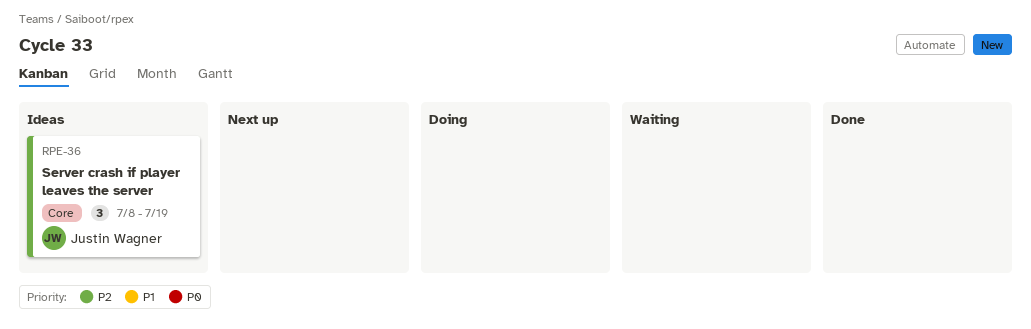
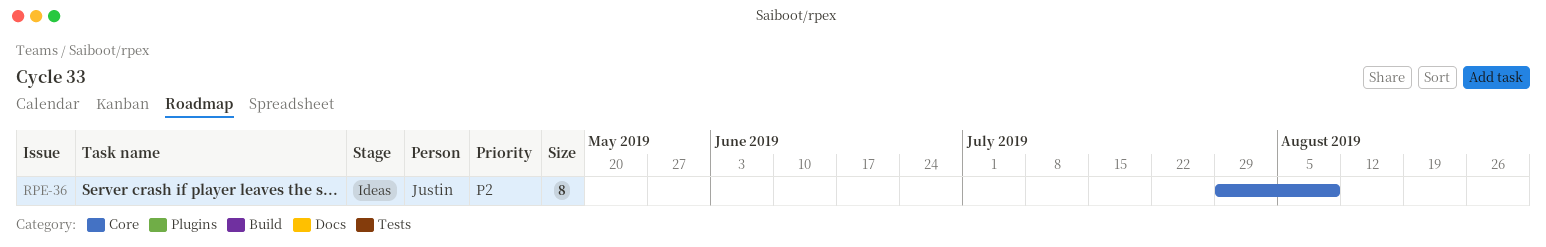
RPE-36, estimate: 3 -> 8
RPE-36, start: Jul 8 -> Jul 29
RPE-36, due: Jul 19 -> Aug 9

